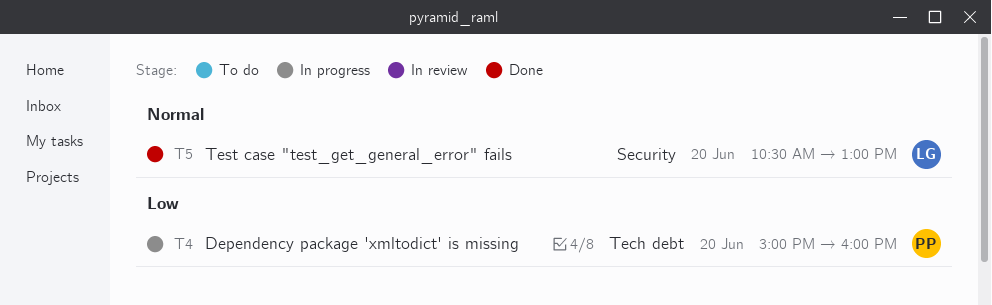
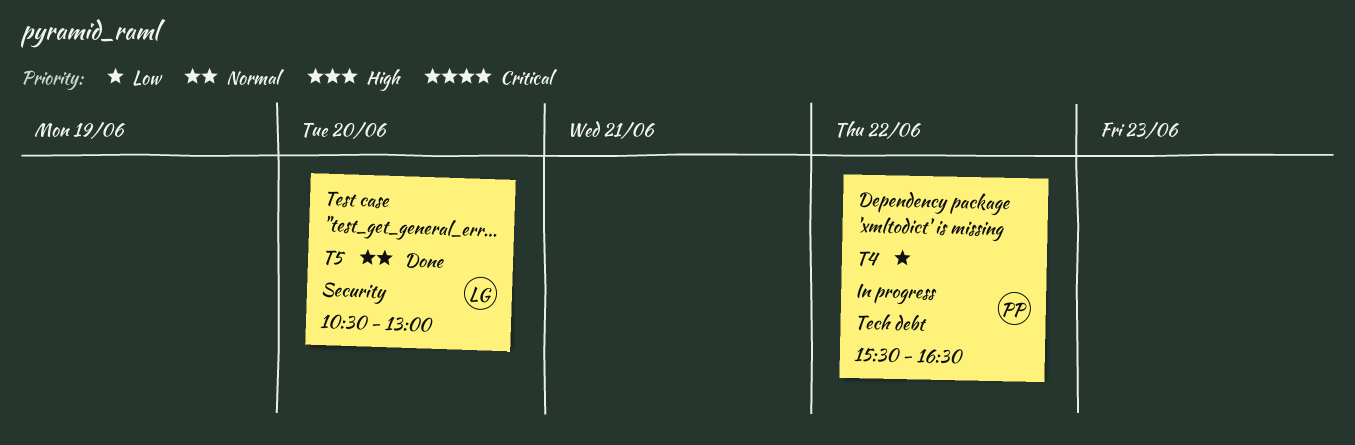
T4, day: Jun 20 -> Jun 22
T4, begins: 15:00 -> 15:30
T4, ends: 16:00 -> 16:30

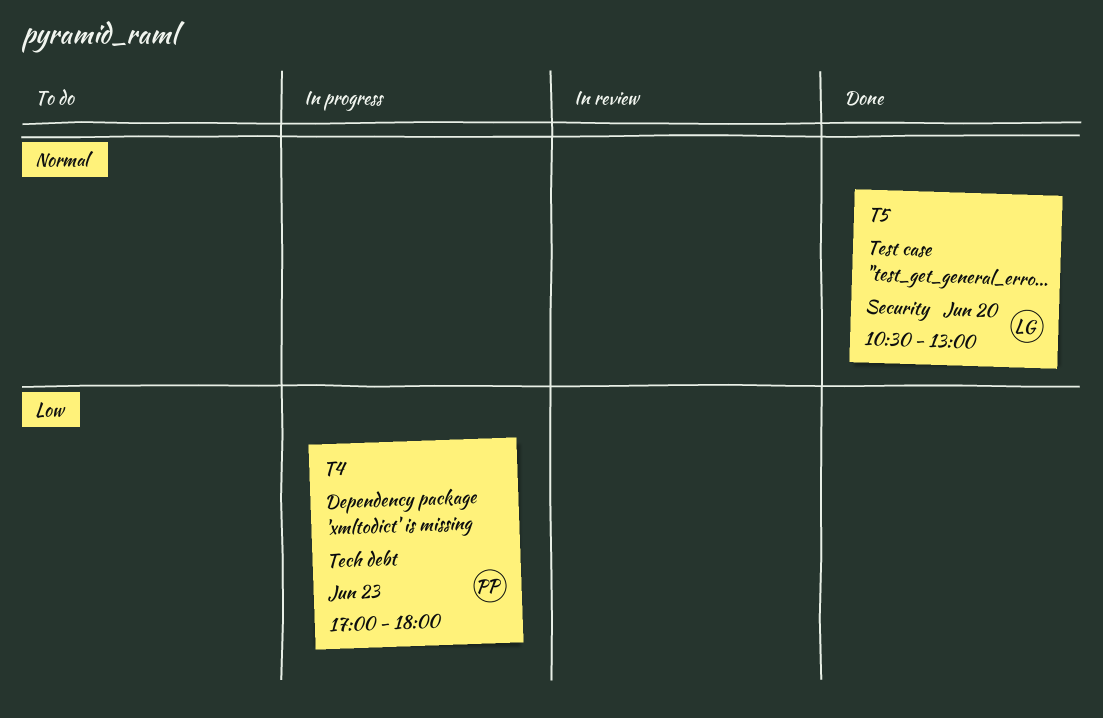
T4, day: Jun 22 -> Jun 23
T4, begins: 15:30 -> 17:00
T4, ends: 16:30 -> 18:00

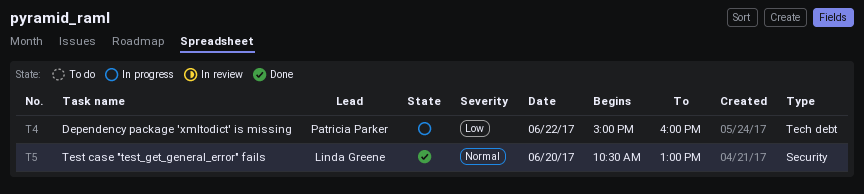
T4, day: Jun 23 -> Jun 22
T4, begins: 17:00 -> 15:00
T4, ends: 18:00 -> 16:00

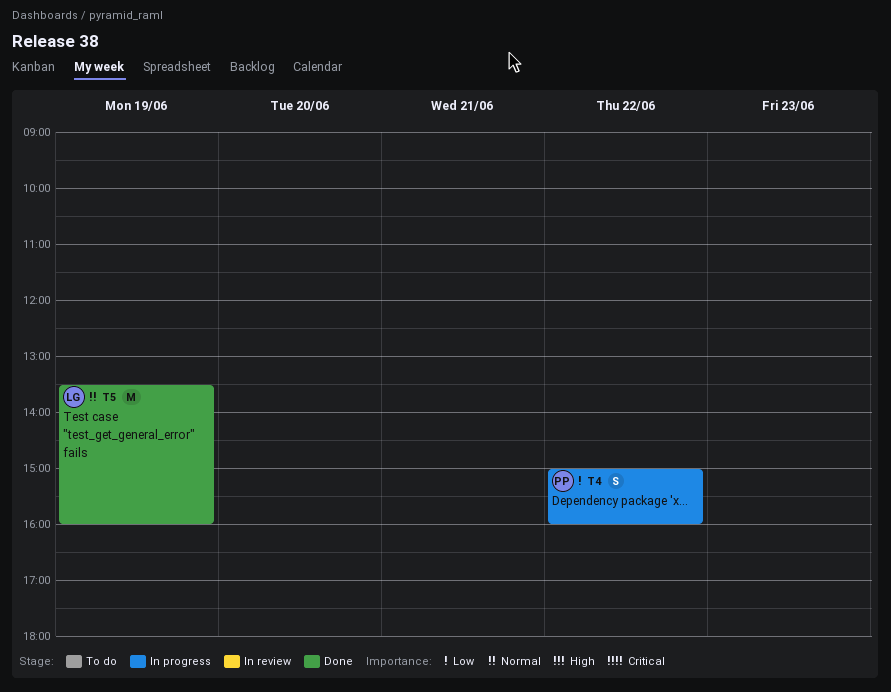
T5, day: Jun 20 -> Jun 19
T5, begins: 10:30 -> 13:30
T5, ends: 13:00 -> 16:00

